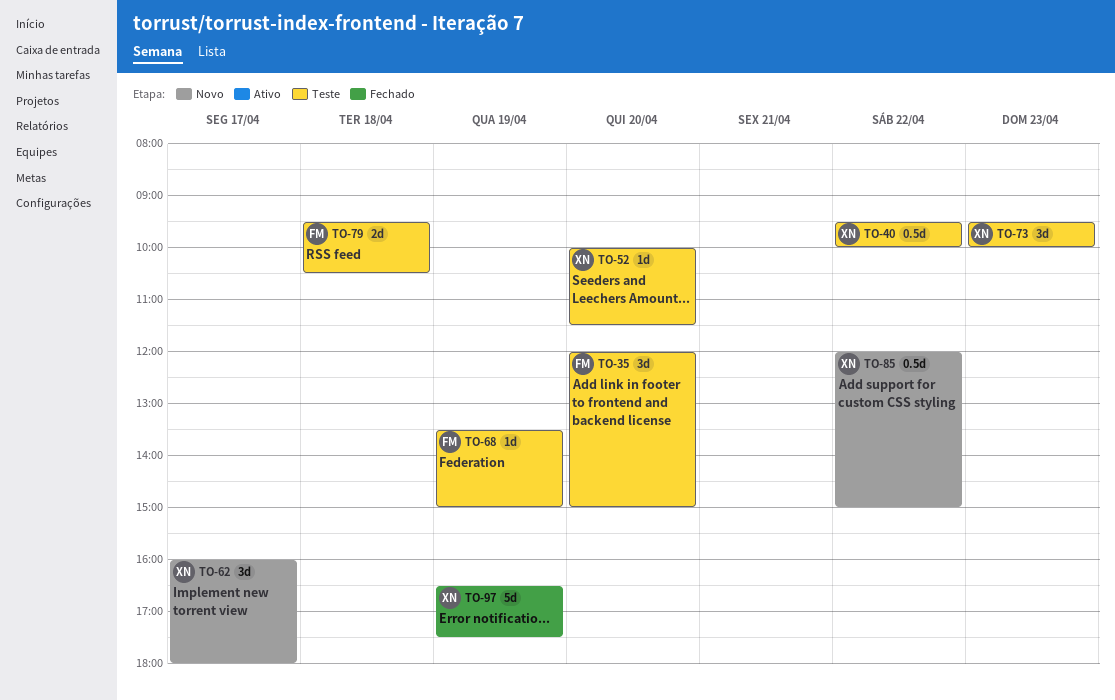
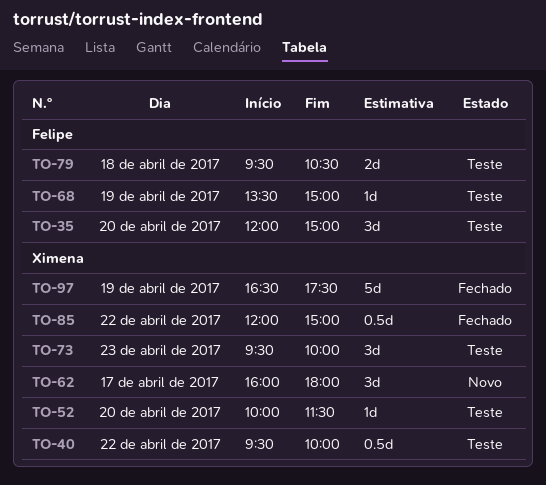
TO-85, status: Novo -> Fechado

